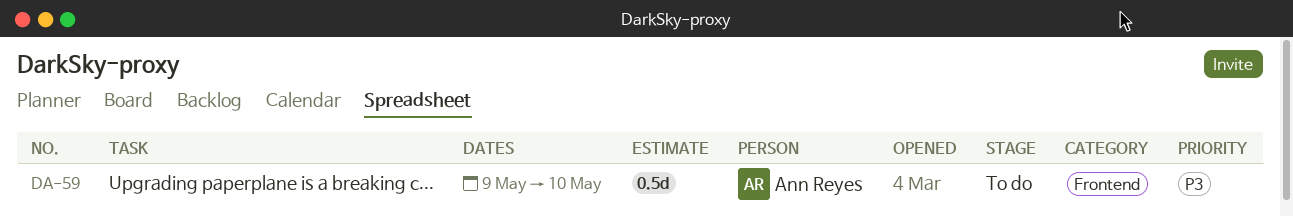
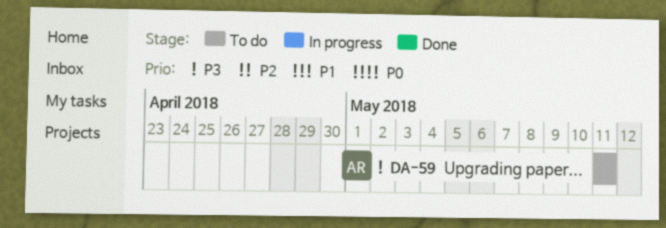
DA-59, start: May 9 -> May 11
DA-59, due: May 10 -> May 11

